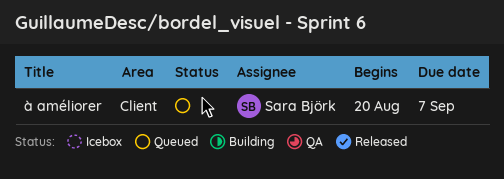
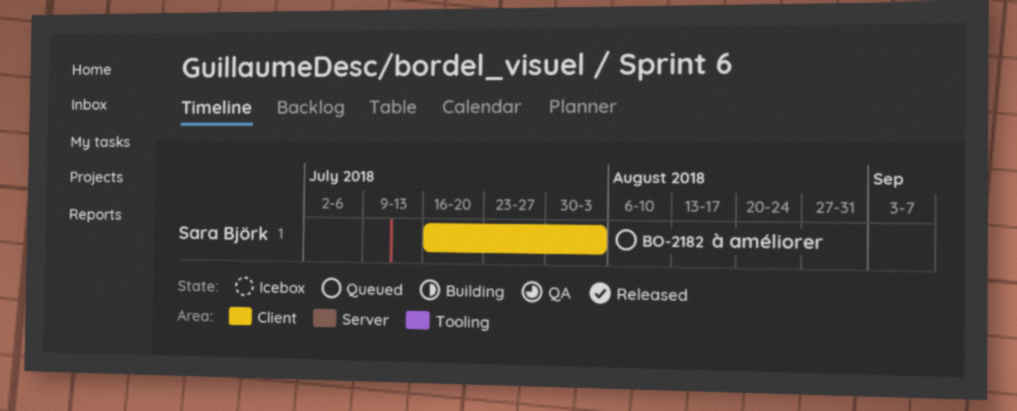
à améliorer, start: Aug 20 -> Jul 16
à améliorer, due: Sep 7 -> Aug 3

